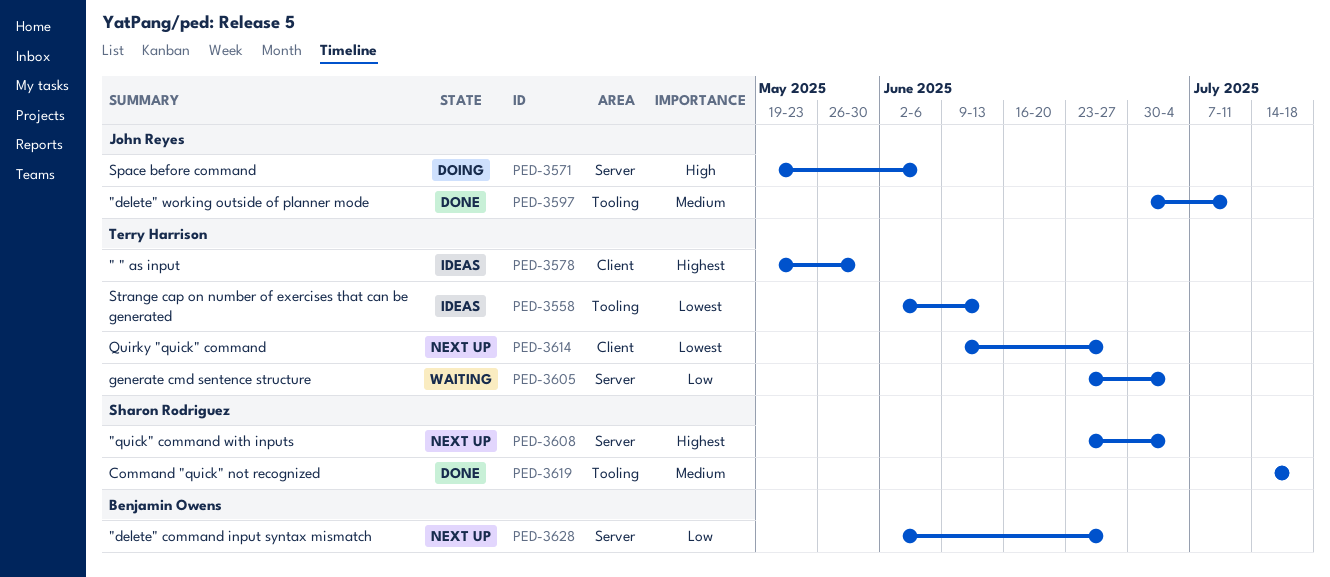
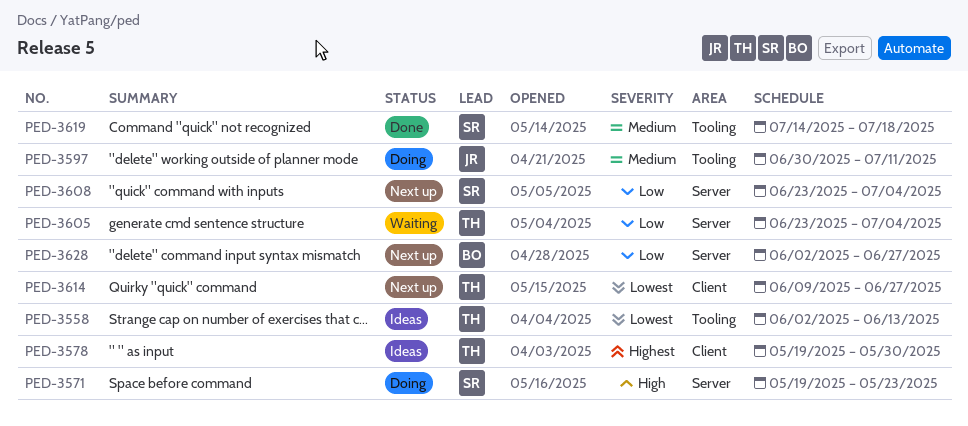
PED-3571, owner: John Reyes -> Sharon Rodriguez
PED-3571, due: Jun 6 -> May 23
PED-3597, status: Done -> Doing
PED-3608, priority: Highest -> Low

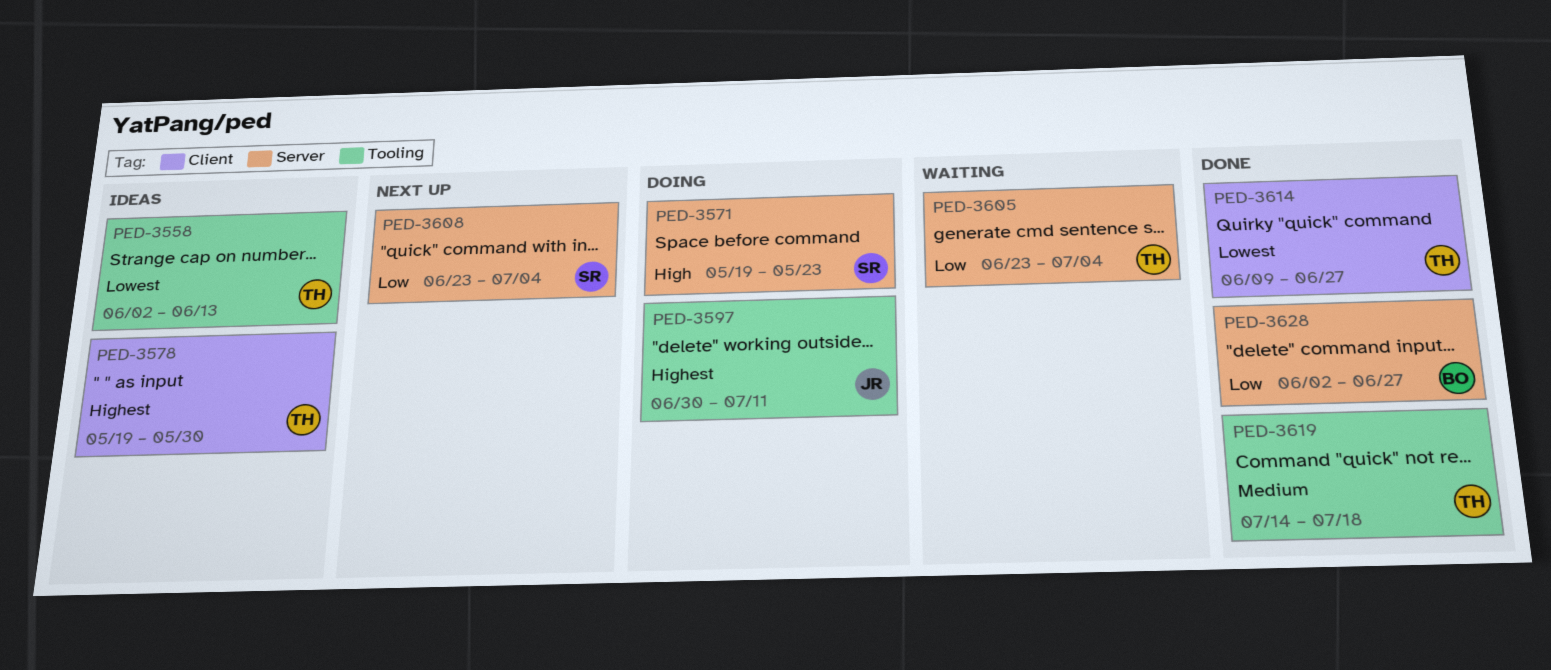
PED-3597, priority: Medium -> Highest
PED-3614, status: Next up -> Done
PED-3619, owner: SR -> TH
PED-3628, status: Next up -> Done

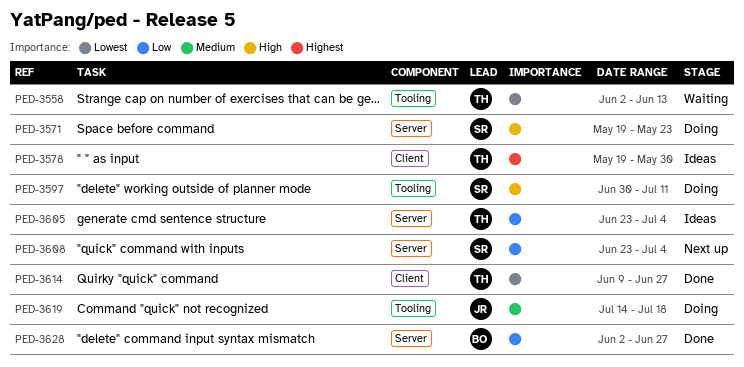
PED-3558, status: Ideas -> Waiting
PED-3597, owner: JR -> SR
PED-3597, priority: Highest -> High
PED-3605, status: Waiting -> Ideas
PED-3619, status: Done -> Doing
PED-3619, owner: TH -> JR

